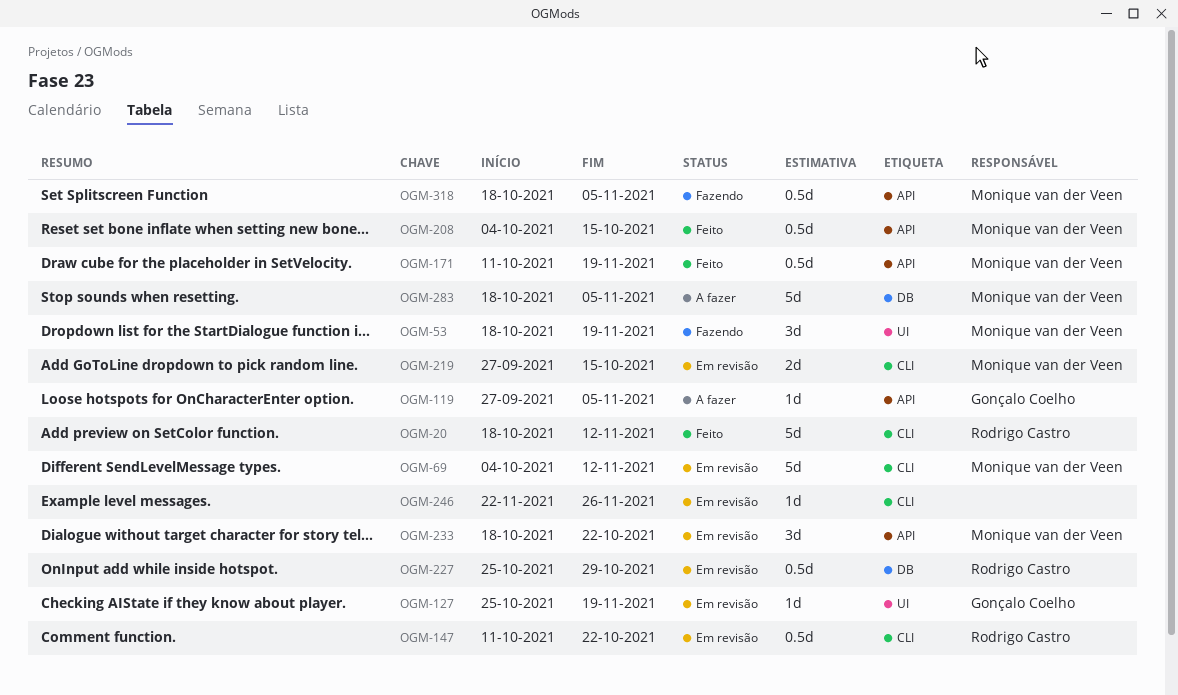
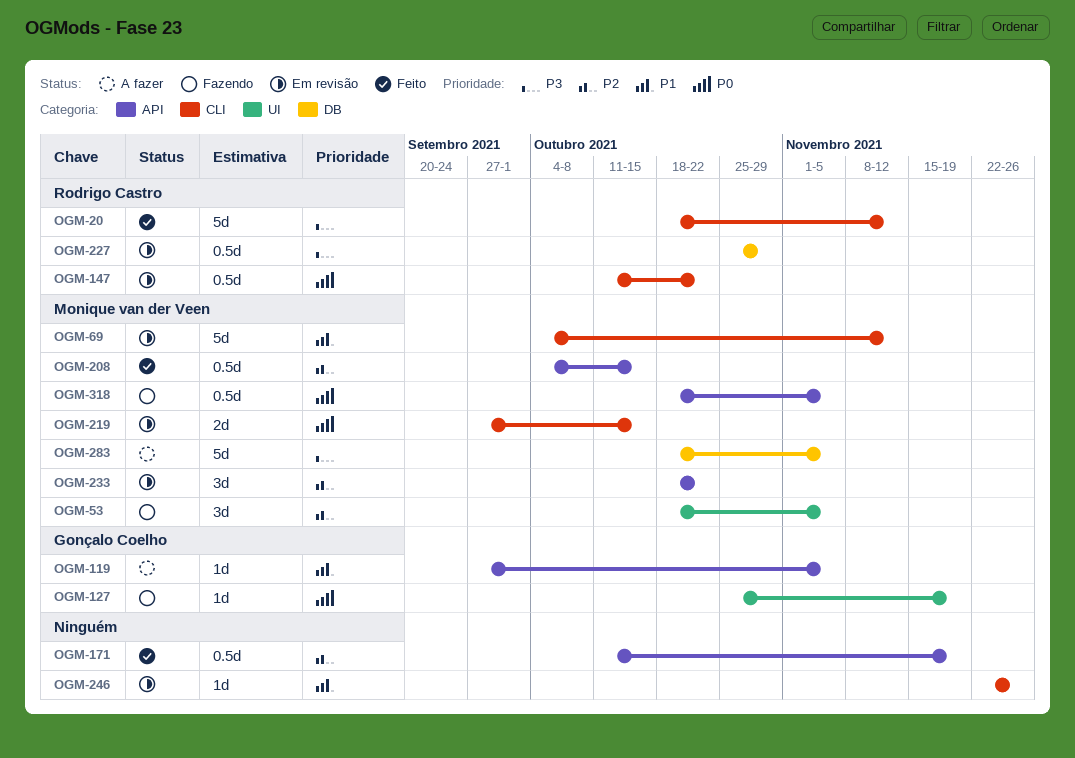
OGM-53, due: Nov 19 -> Nov 5
OGM-127, status: Em revisão -> Fazendo
OGM-171, owner: Monique van der Veen -> none

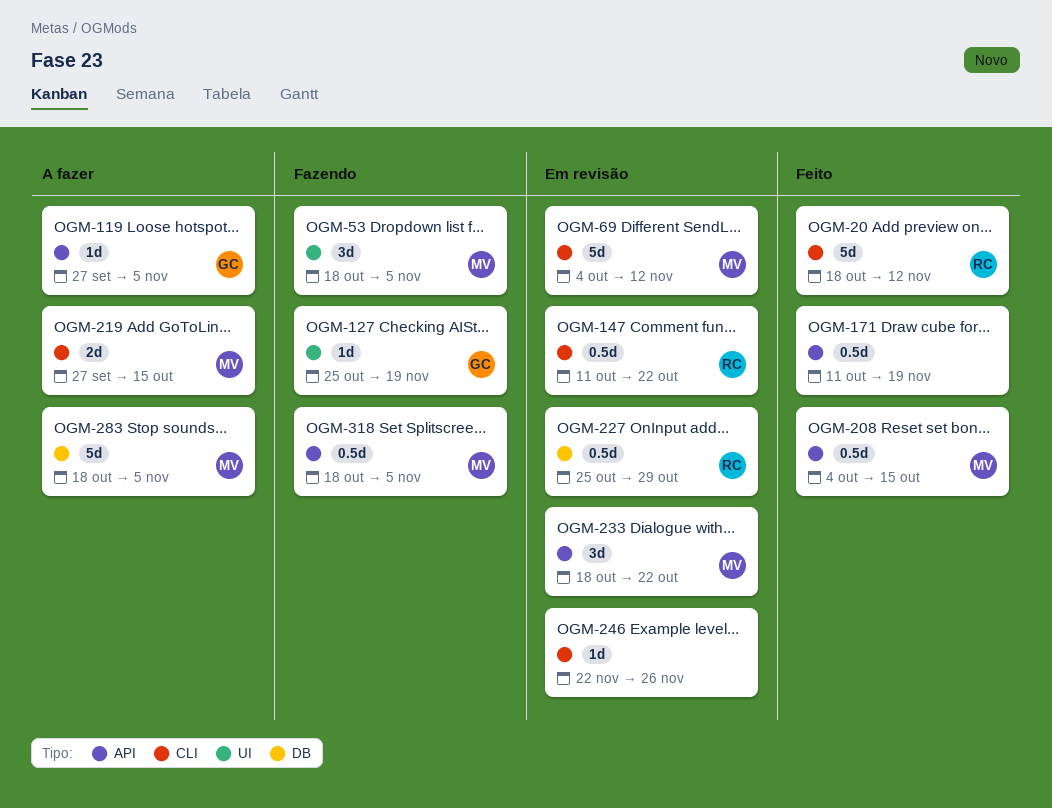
OGM-219, status: Em revisão -> A fazer

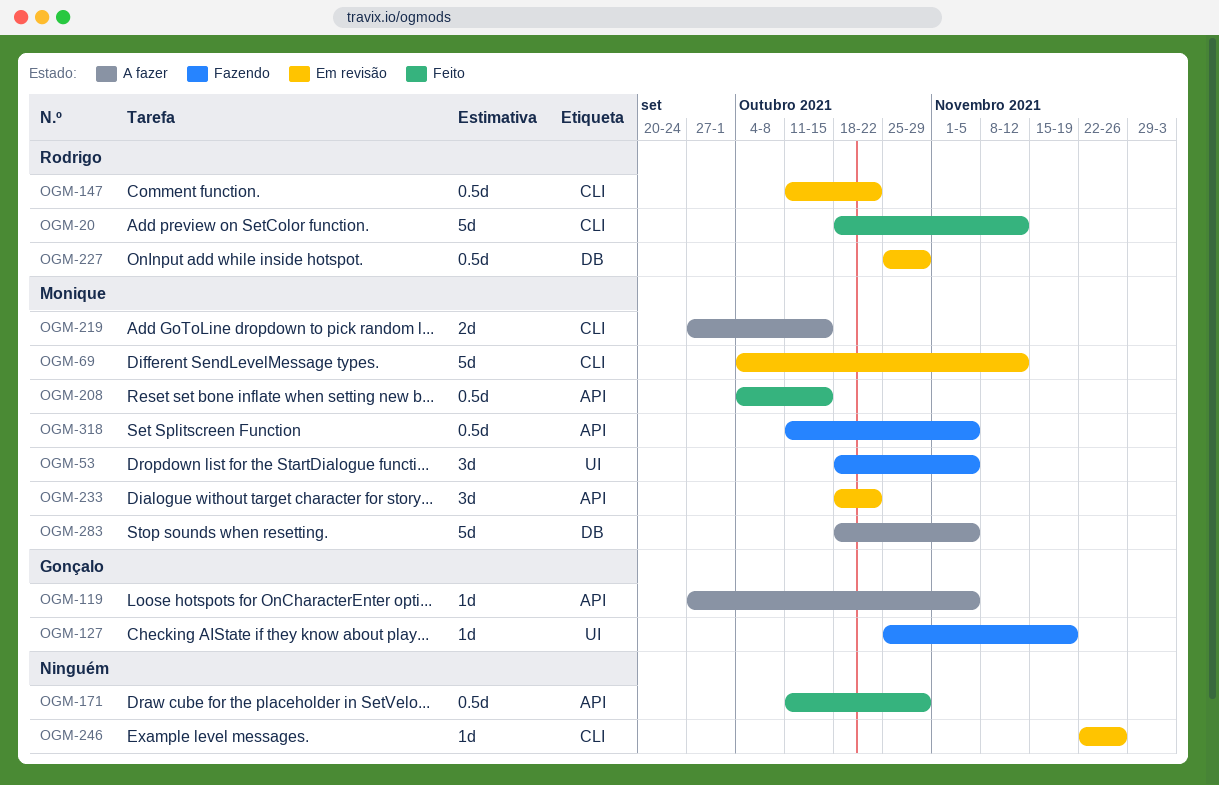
OGM-171, due: Nov 19 -> Oct 29
OGM-318, start: Oct 18 -> Oct 11

